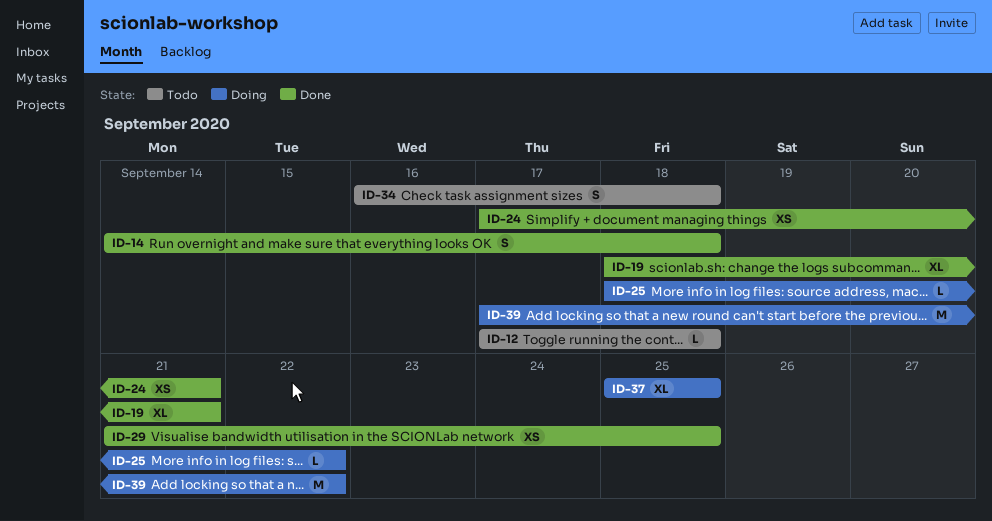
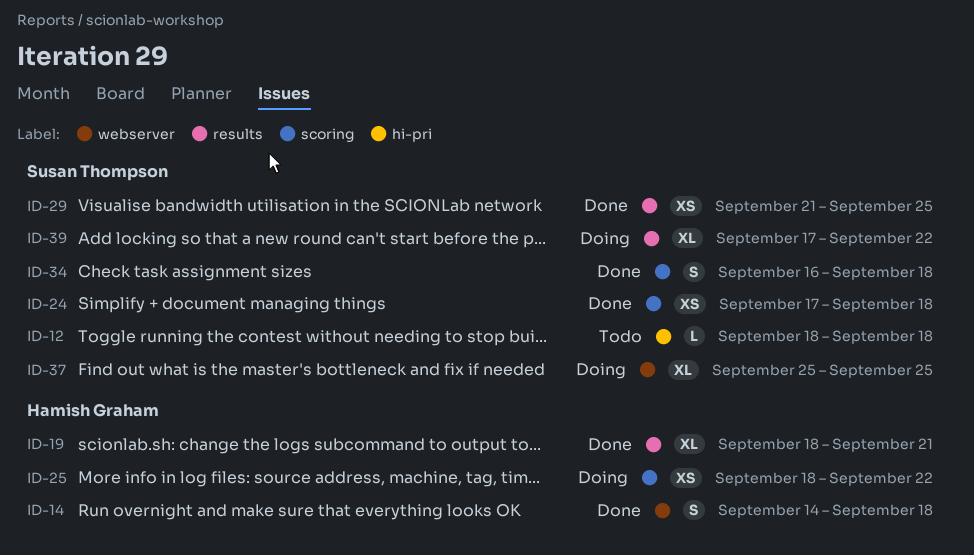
ID-12, start: Sep 17 -> Sep 18
ID-24, due: Sep 21 -> Sep 18
ID-25, estimate: L -> XS
ID-34, status: Todo -> Done
ID-39, estimate: M -> XL

